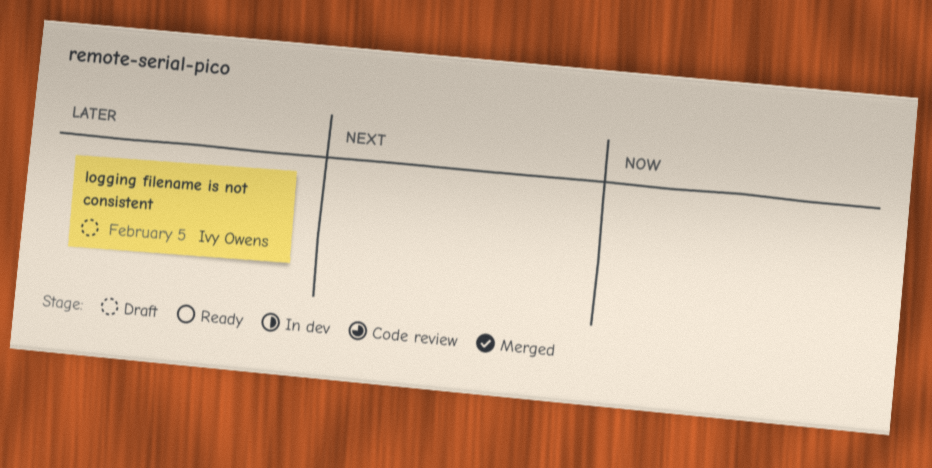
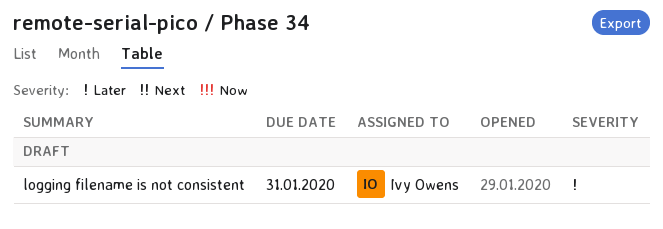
logging filename is not consistent, due: Feb 5 -> Jan 31

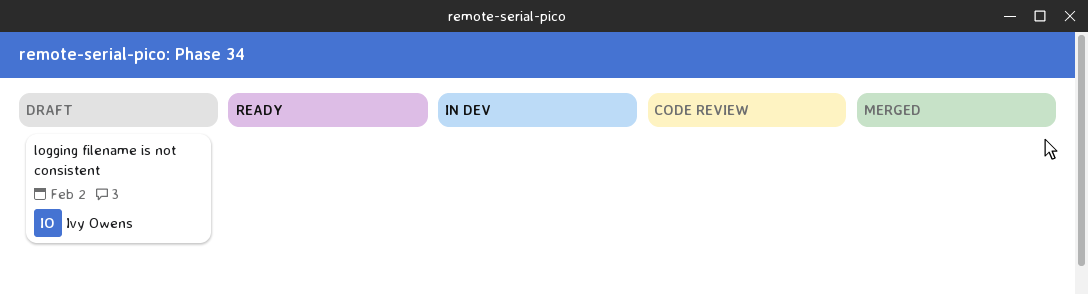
logging filename is not consistent, due: Jan 31 -> Feb 2

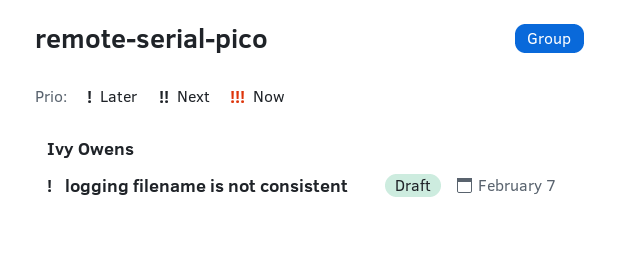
logging filename is not consistent, due: Feb 2 -> Feb 7

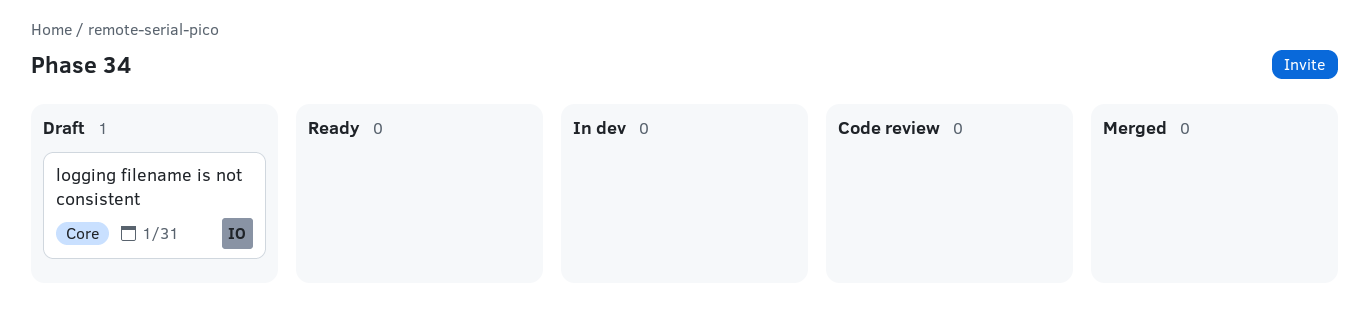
logging filename is not consistent, due: Feb 7 -> Jan 31

